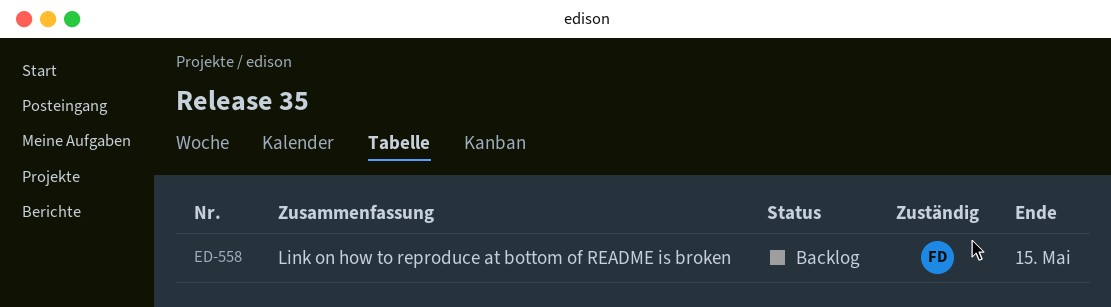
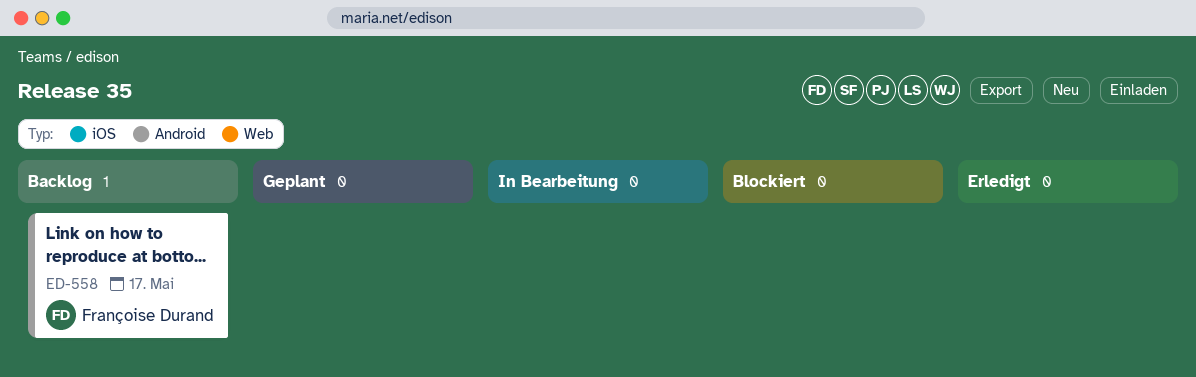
ED-558, due: May 15 -> May 17

